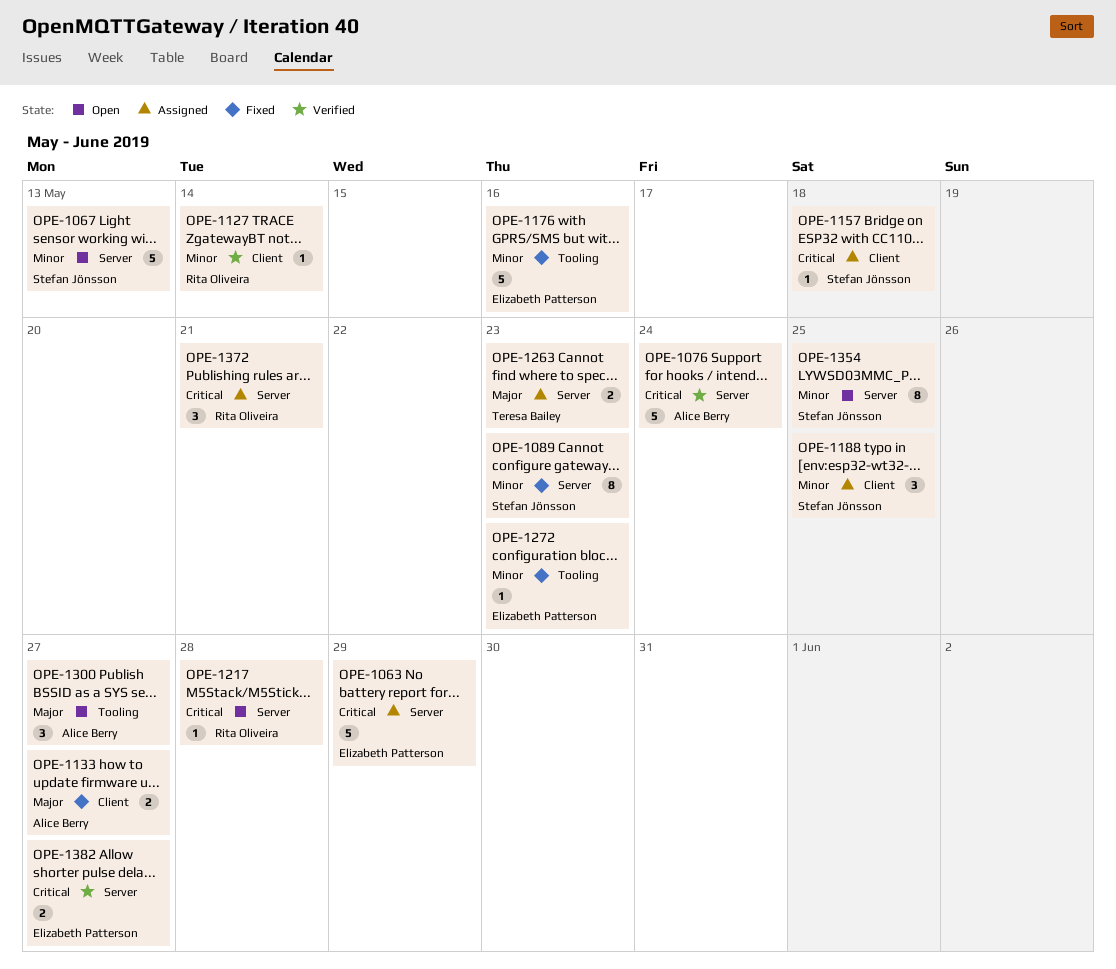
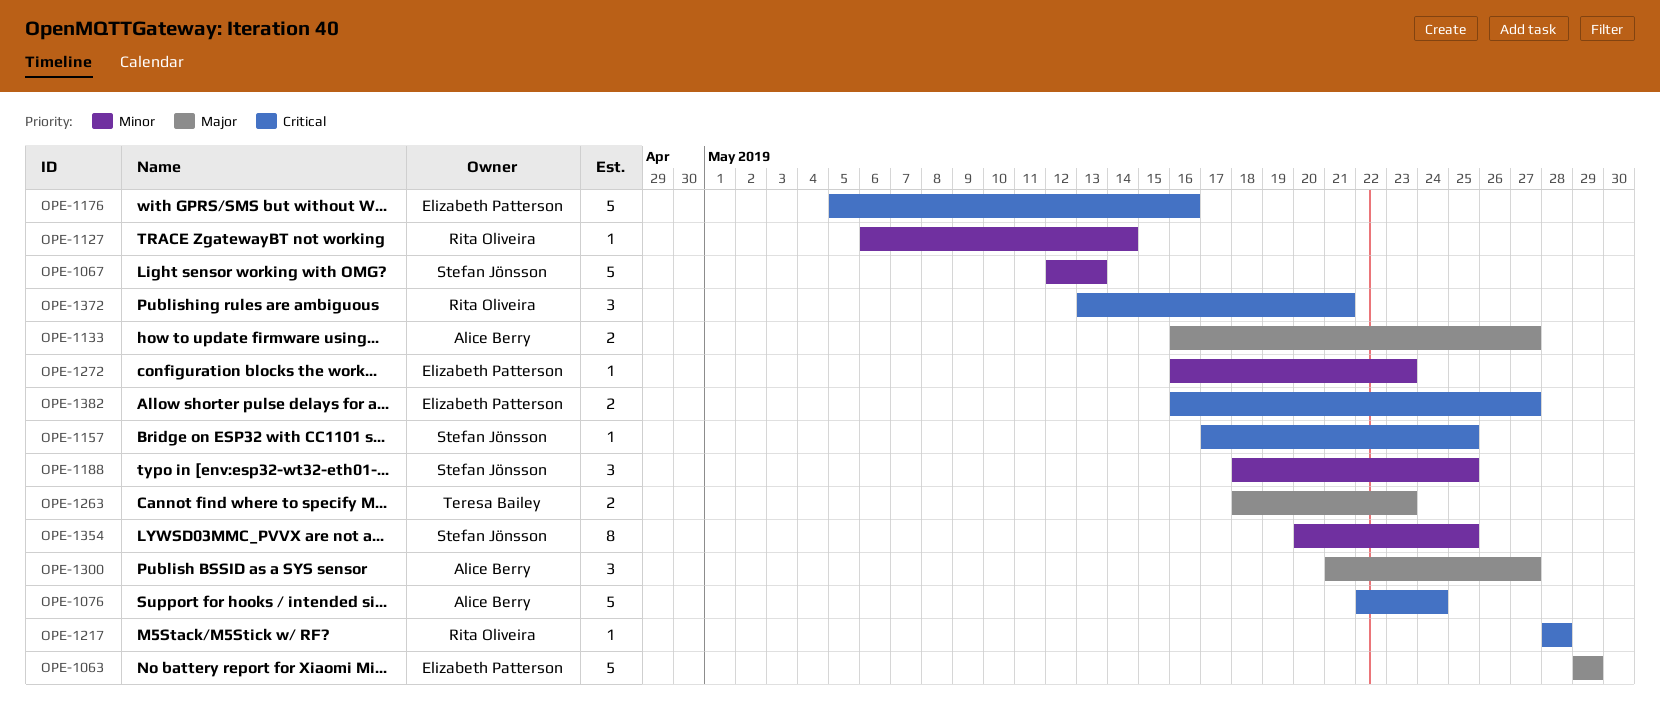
OPE-1063, priority: Critical -> Major
OPE-1089: present -> none
OPE-1157, due: May 18 -> May 25
OPE-1176, priority: Minor -> Critical

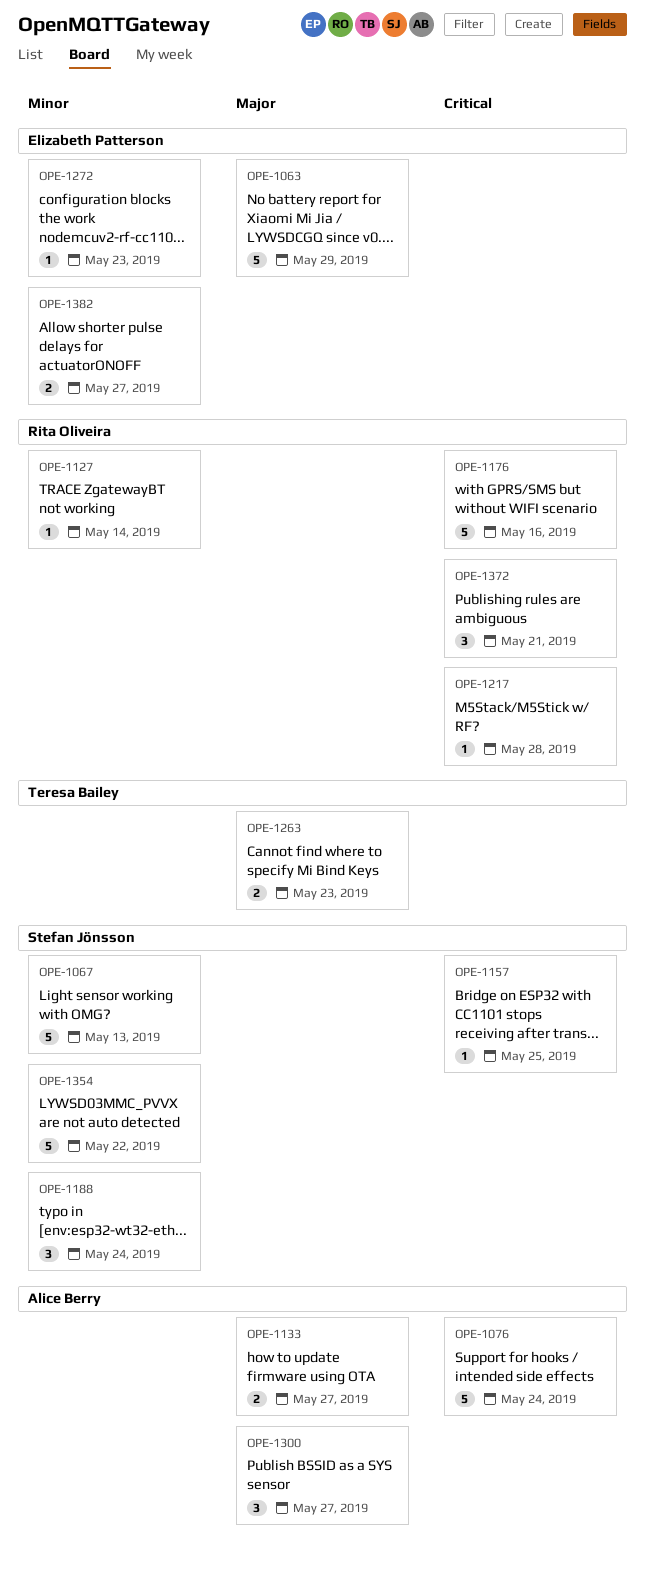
OPE-1176, owner: Elizabeth Patterson -> Rita Oliveira
OPE-1188, due: May 25 -> May 24
OPE-1354, estimate: 8 -> 5
OPE-1354, due: May 25 -> May 22
OPE-1382, priority: Critical -> Minor

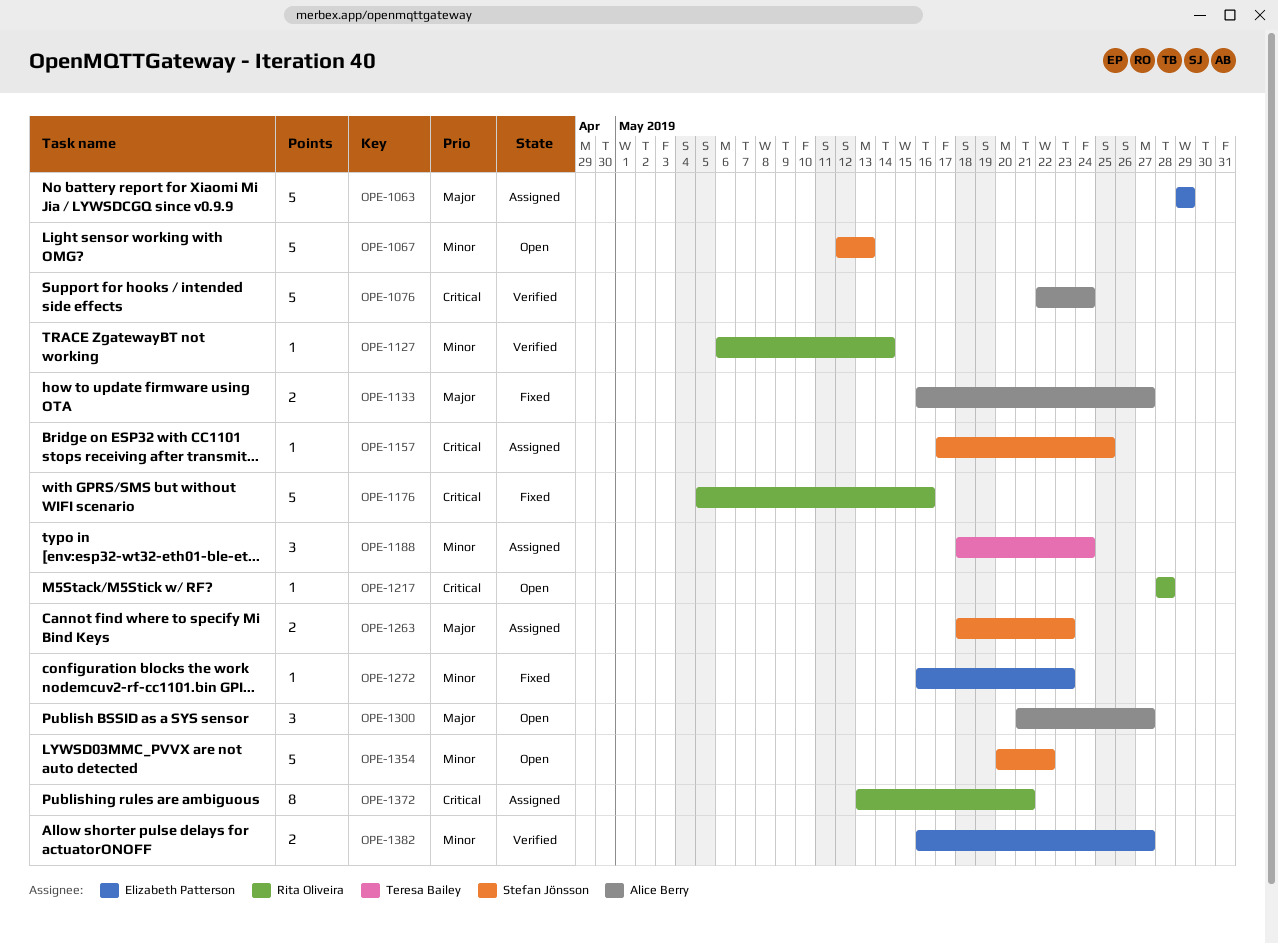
OPE-1188, owner: Stefan Jönsson -> Teresa Bailey
OPE-1263, owner: Teresa Bailey -> Stefan Jönsson
OPE-1372, estimate: 3 -> 8

